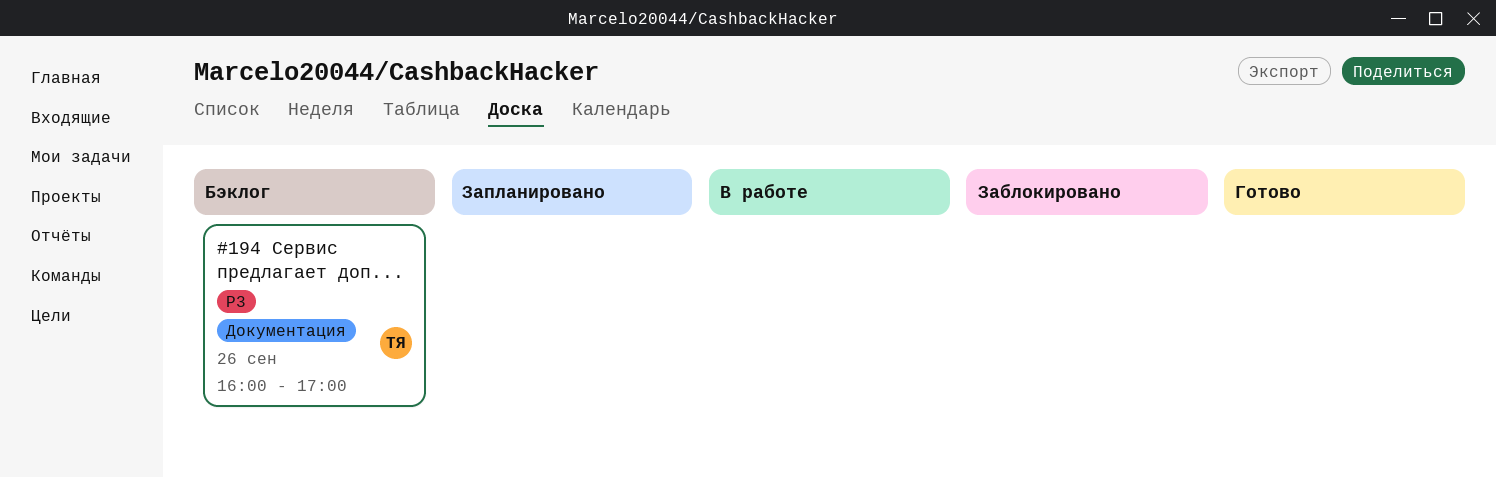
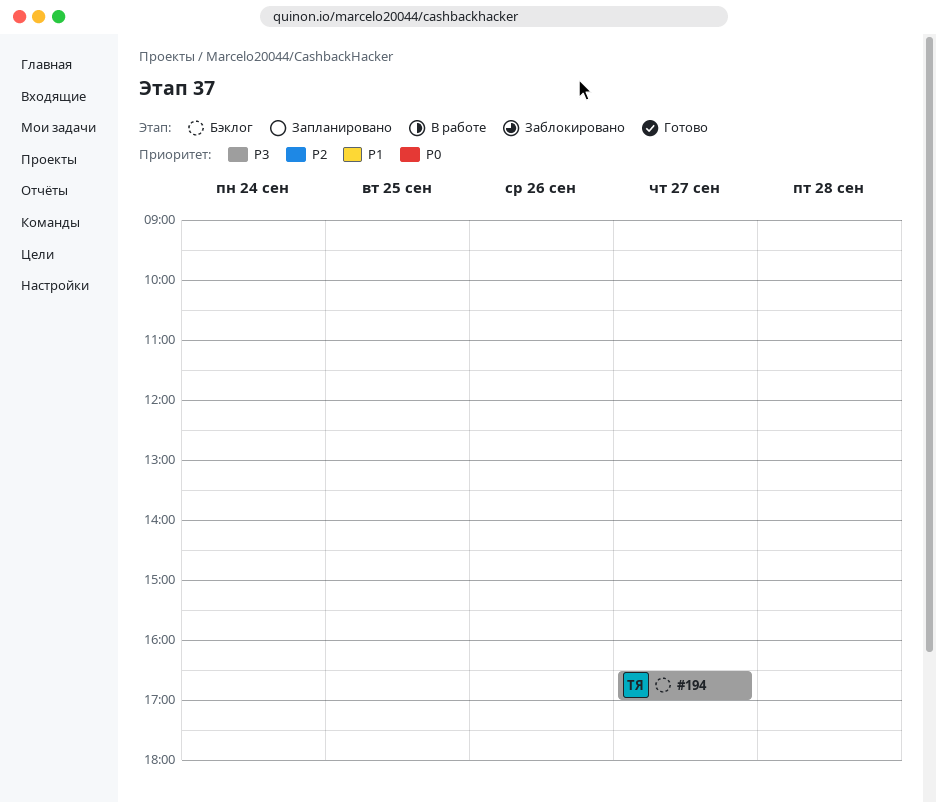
#194, day: Sep 26 -> Sep 27
#194, begins: 16:00 -> 16:30

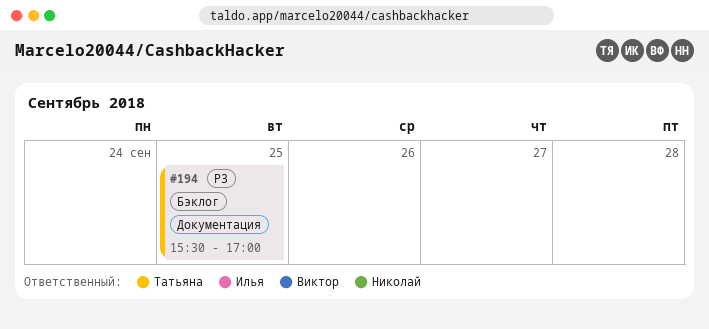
#194, day: Sep 27 -> Sep 25
#194, begins: 16:30 -> 15:30

